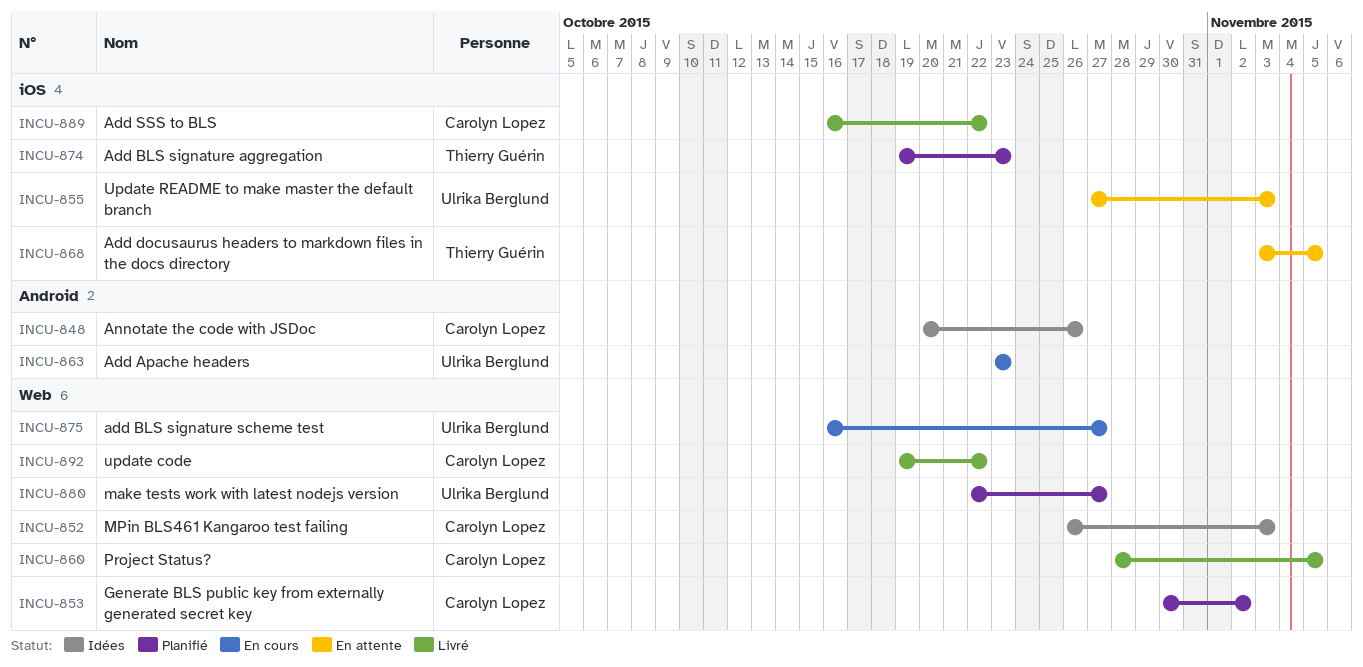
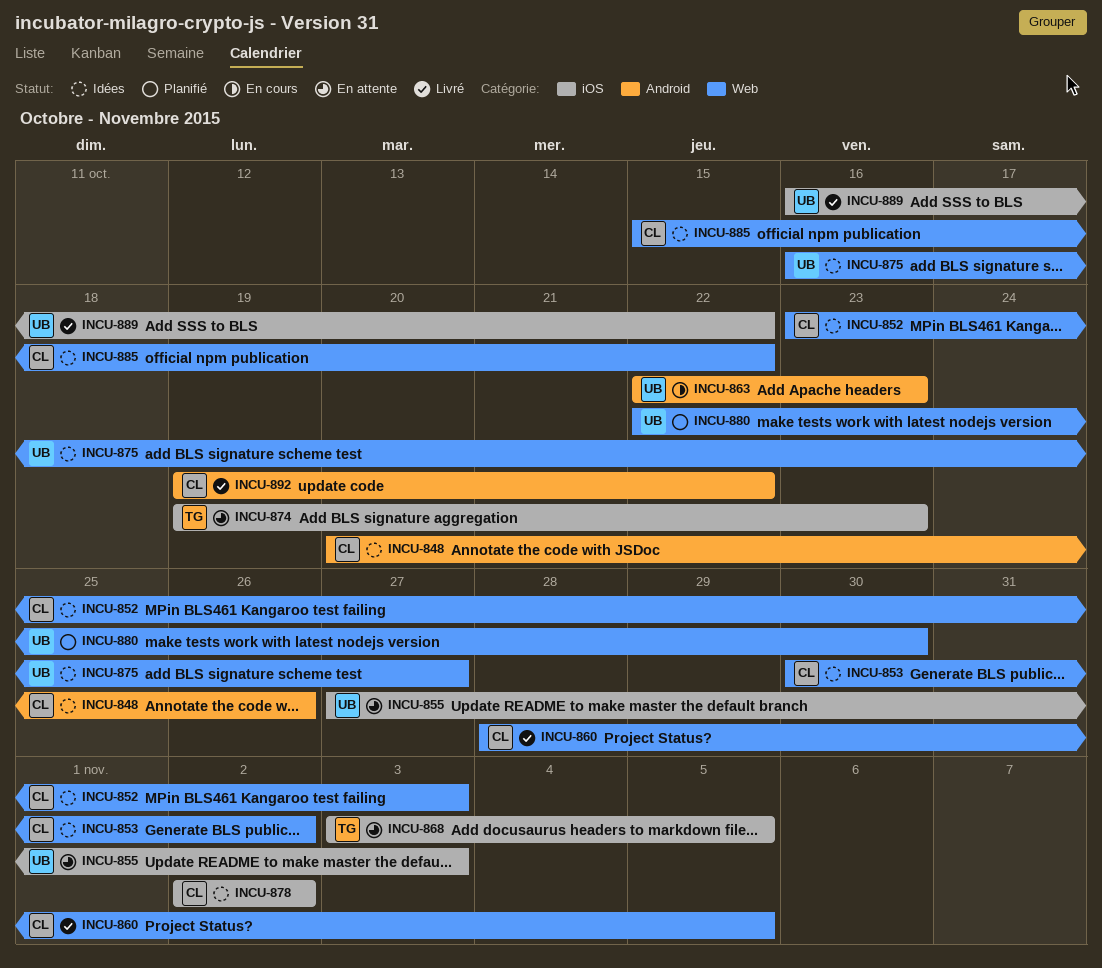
INCU-852, start: Oct 26 -> Oct 23
INCU-853, status: Planifié -> Idées
INCU-863, start: Oct 23 -> Oct 22
INCU-874, status: Planifié -> En attente
INCU-875, status: En cours -> Idées
INCU-878: none -> present
INCU-880, due: Oct 27 -> Oct 30
INCU-885: none -> present
INCU-889, owner: Carolyn Lopez -> Ulrika Berglund
INCU-892, label: Web -> Android

